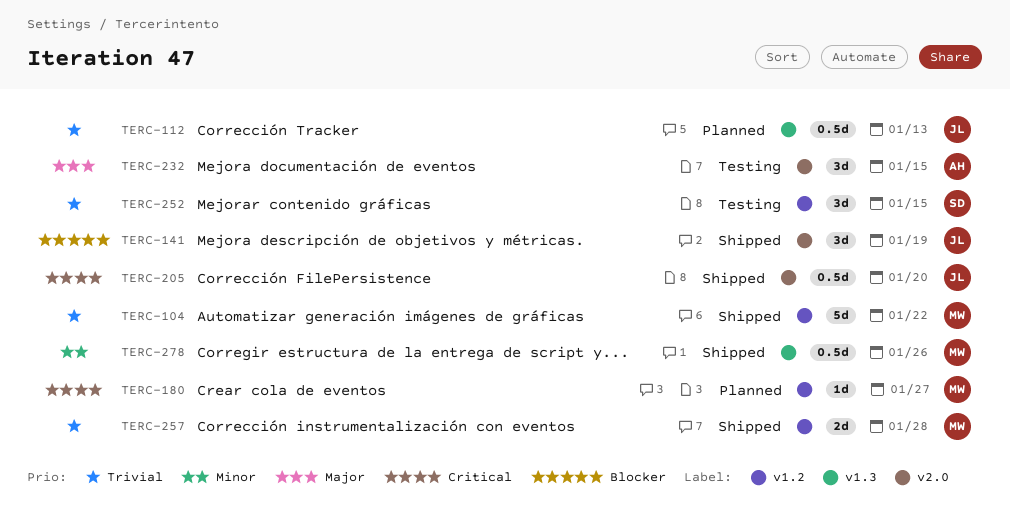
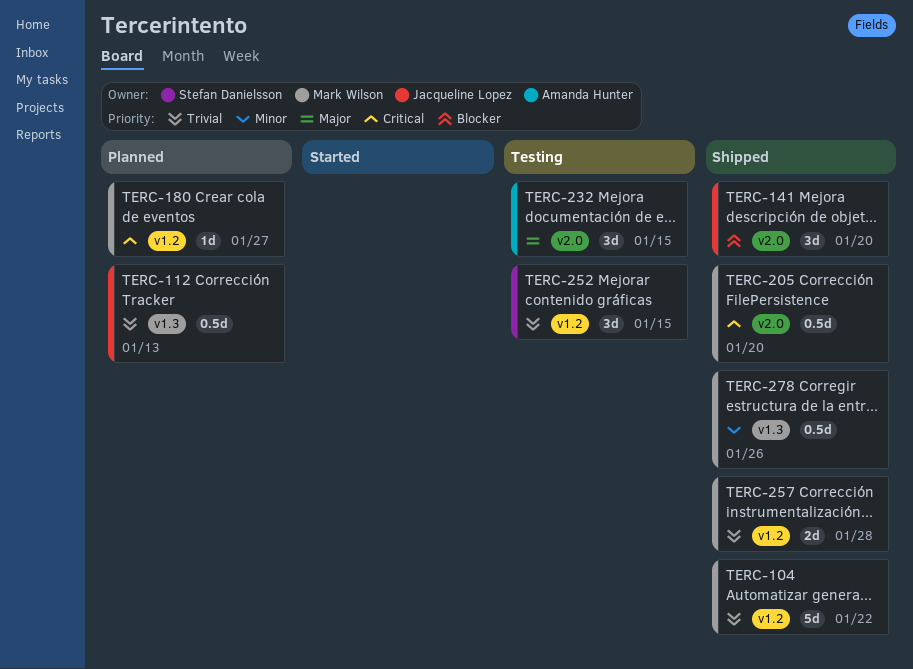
TERC-141, due: Jan 19 -> Jan 20
TERC-205, owner: Jacqueline Lopez -> Mark Wilson

